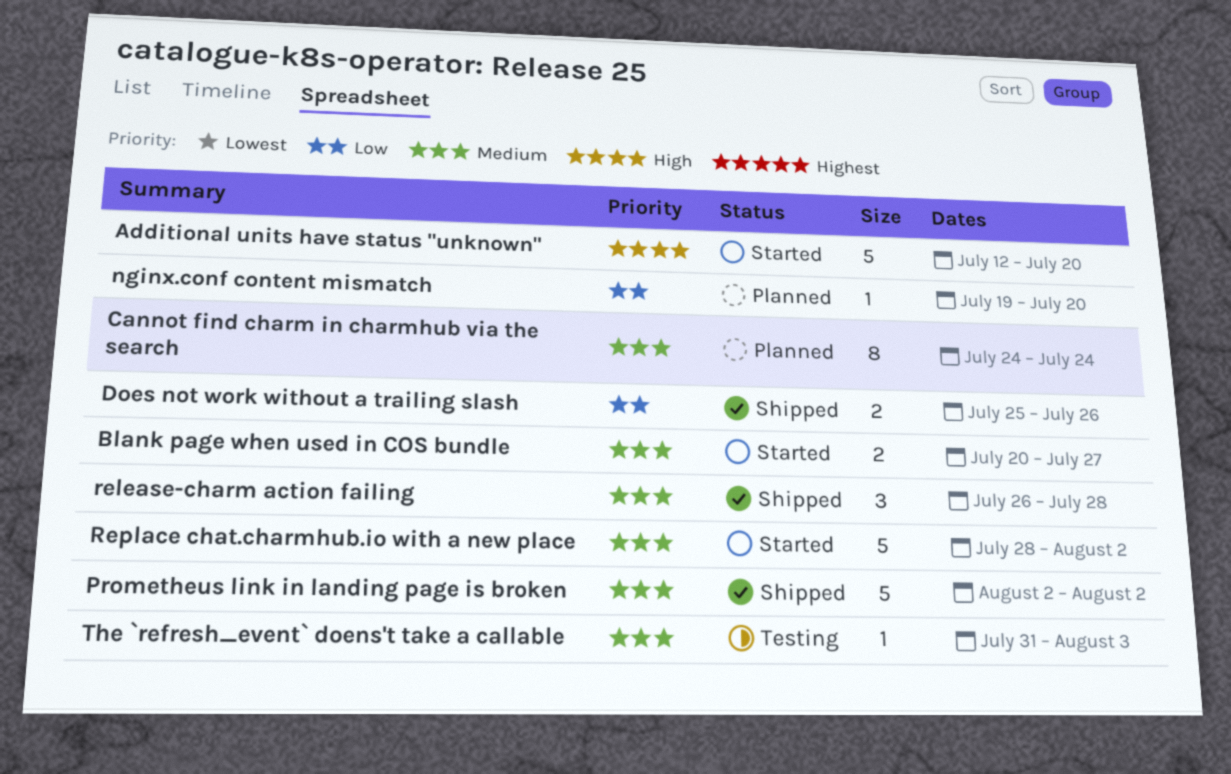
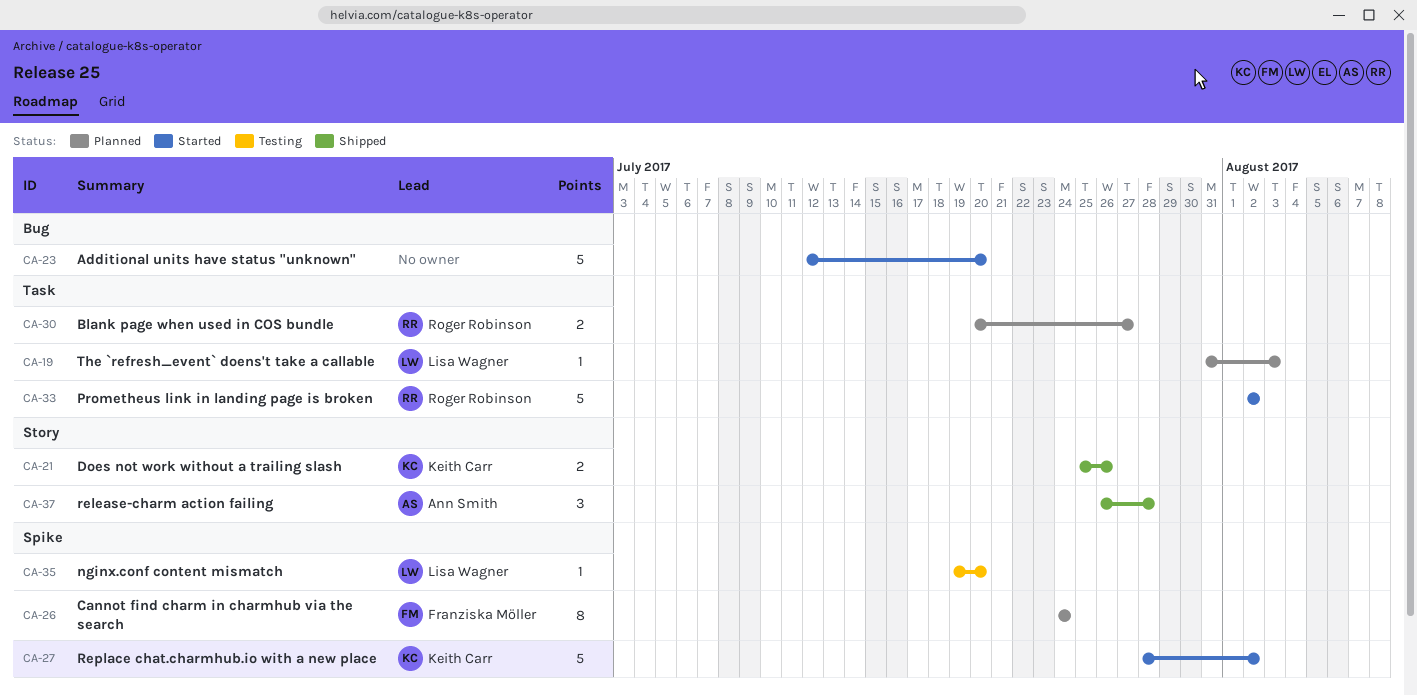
Blank page when used in COS bundle, status: Started -> Planned
nginx.conf content mismatch, status: Planned -> Testing
Prometheus link in landing page is broken, status: Shipped -> Started
The `refresh_event` doens't take a callable, status: Testing -> Planned

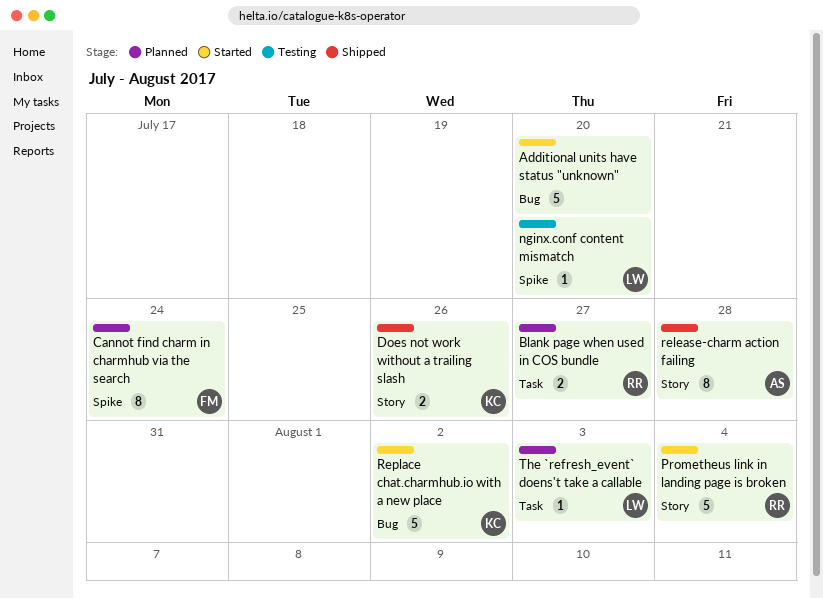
Prometheus link in landing page is broken, label: Task -> Story
Prometheus link in landing page is broken, due: Aug 2 -> Aug 4
release-charm action failing, estimate: 3 -> 8
Replace chat.charmhub.io with a new place, label: Spike -> Bug

